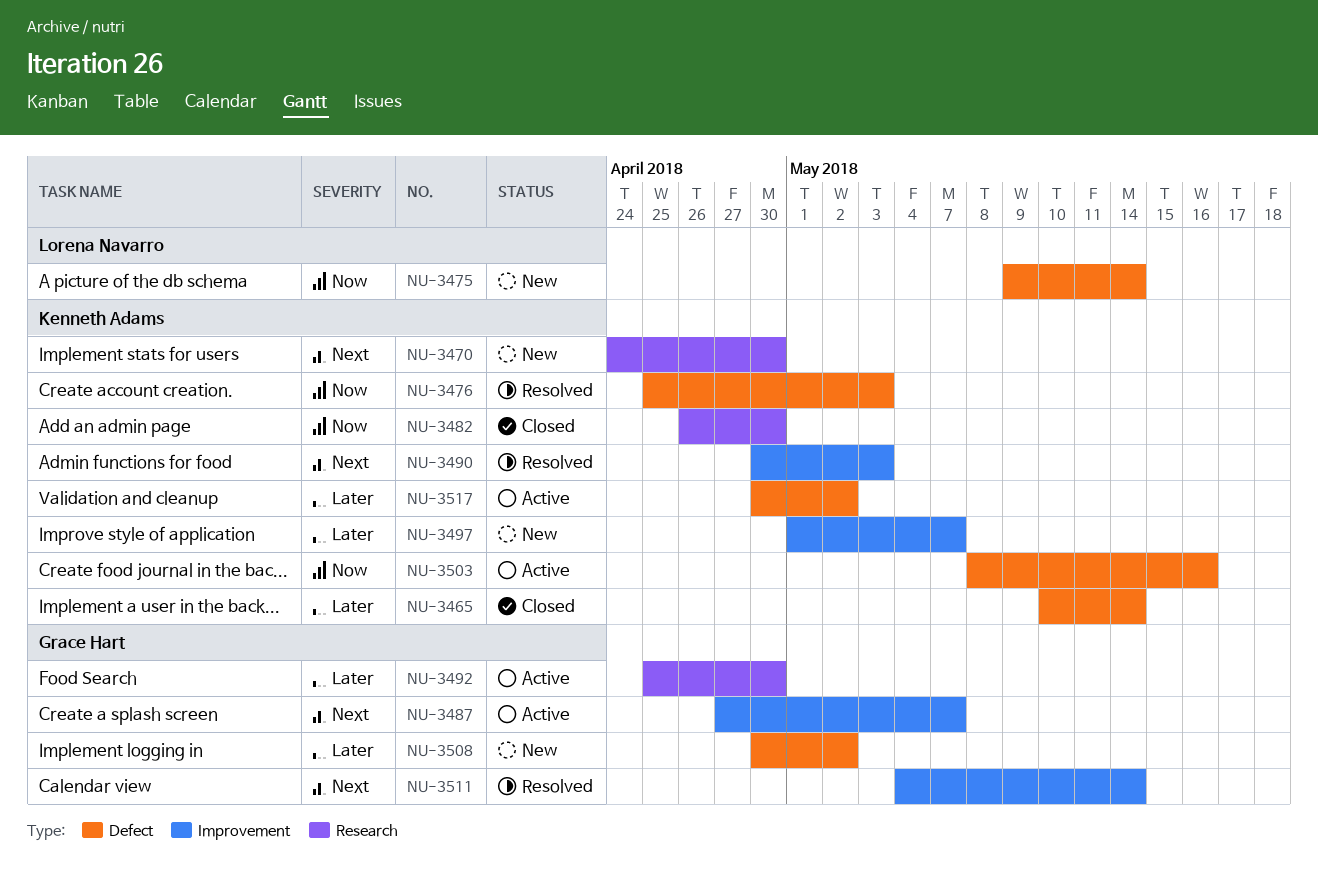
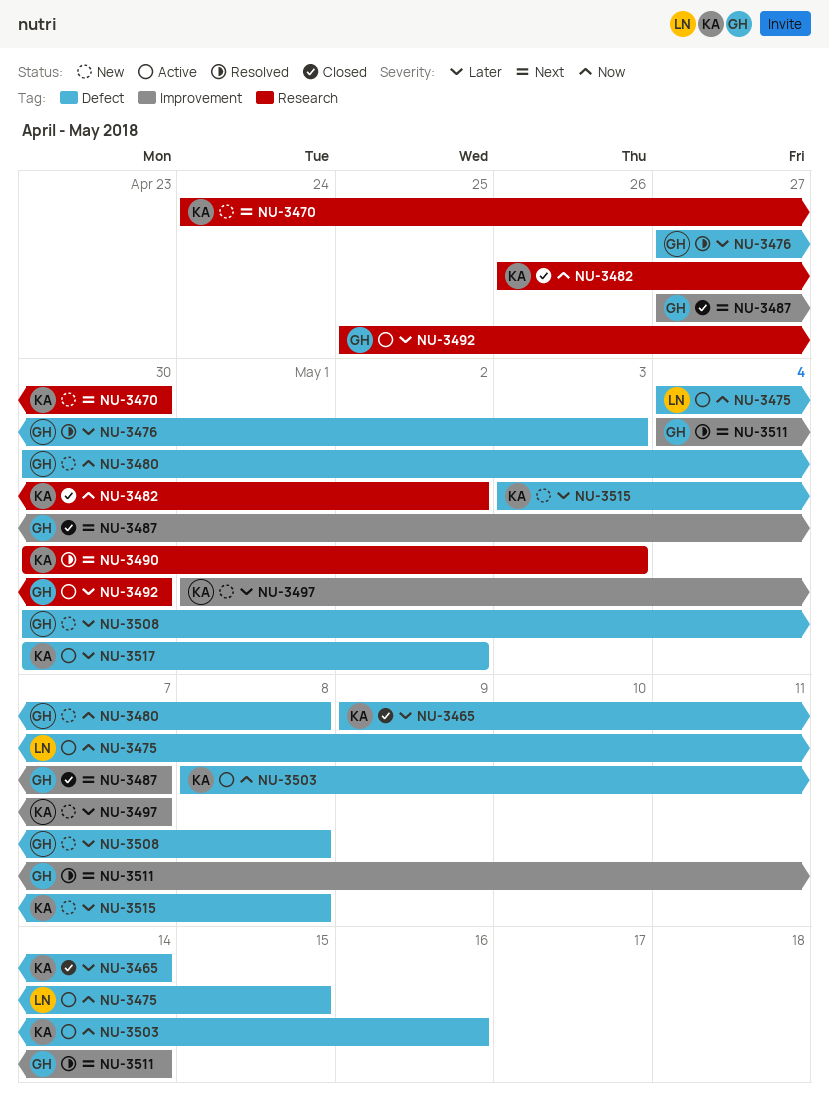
NU-3465, start: May 10 -> May 9
NU-3475, status: New -> Active
NU-3475, start: May 9 -> May 4
NU-3475, due: May 14 -> May 15
NU-3476, owner: Kenneth Adams -> Grace Hart
NU-3476, priority: Now -> Later
NU-3476, start: Apr 25 -> Apr 27
NU-3480: none -> present
NU-3482, due: Apr 30 -> May 2
NU-3487, status: Active -> Closed
NU-3490, label: Improvement -> Research
NU-3508, due: May 2 -> May 8
NU-3515: none -> present

